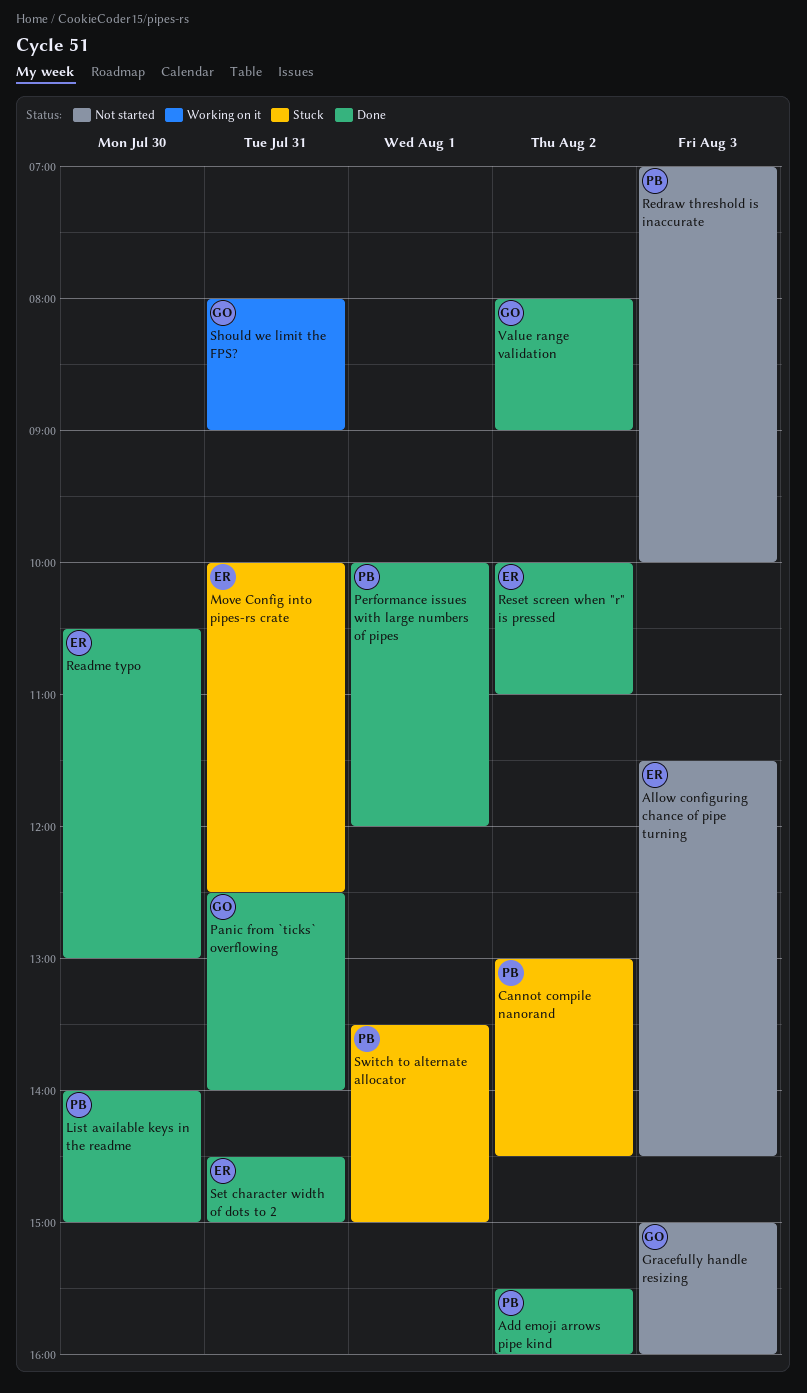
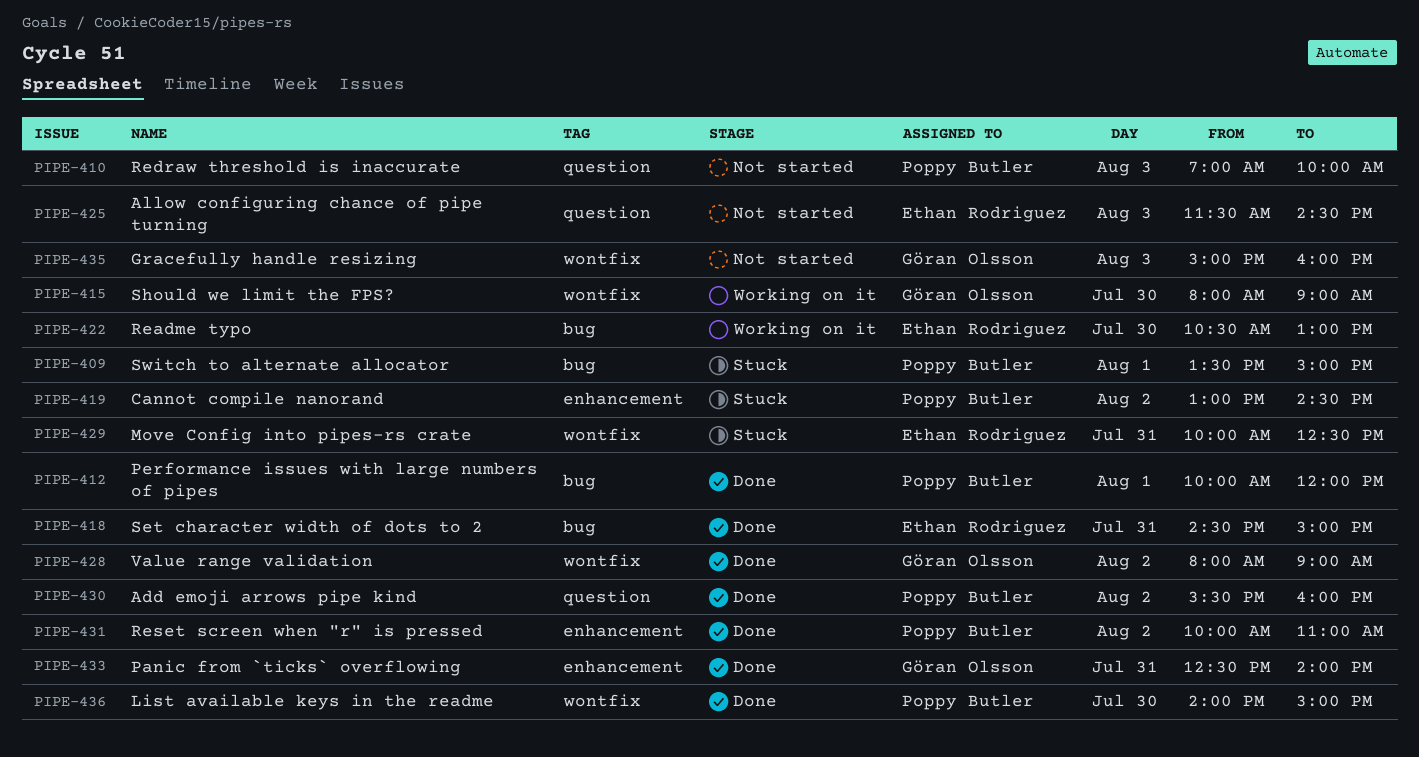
Readme typo, status: Done -> Working on it
Reset screen when "r" is pressed, owner: Ethan Rodriguez -> Poppy Butler
Should we limit the FPS?, day: Jul 31 -> Jul 30

